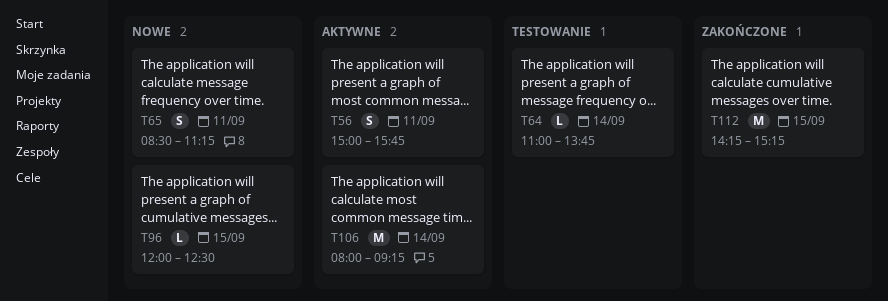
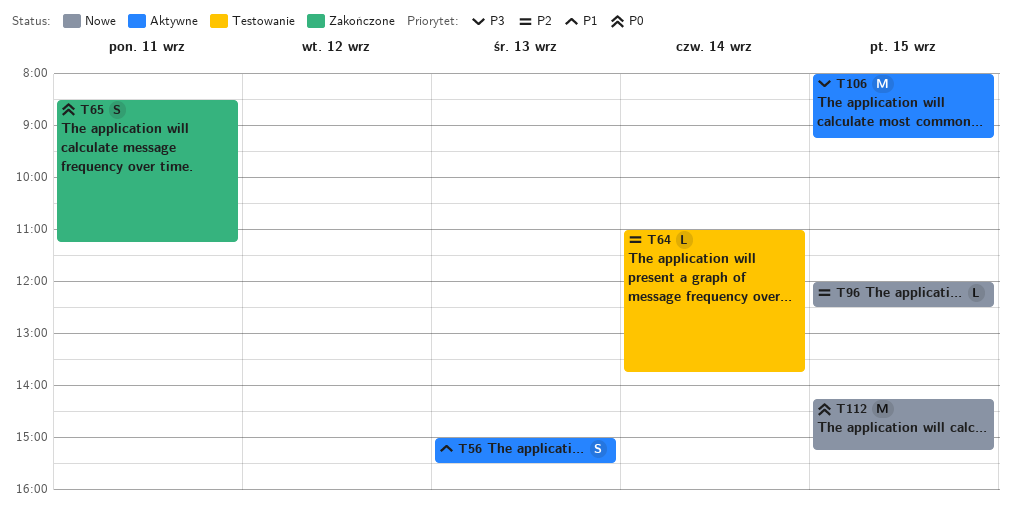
T56, day: Sep 11 -> Sep 13
T56, ends: 15:45 -> 15:30
T65, status: Nowe -> Zakończone
T106, day: Sep 14 -> Sep 15
T112, status: Zakończone -> Nowe

